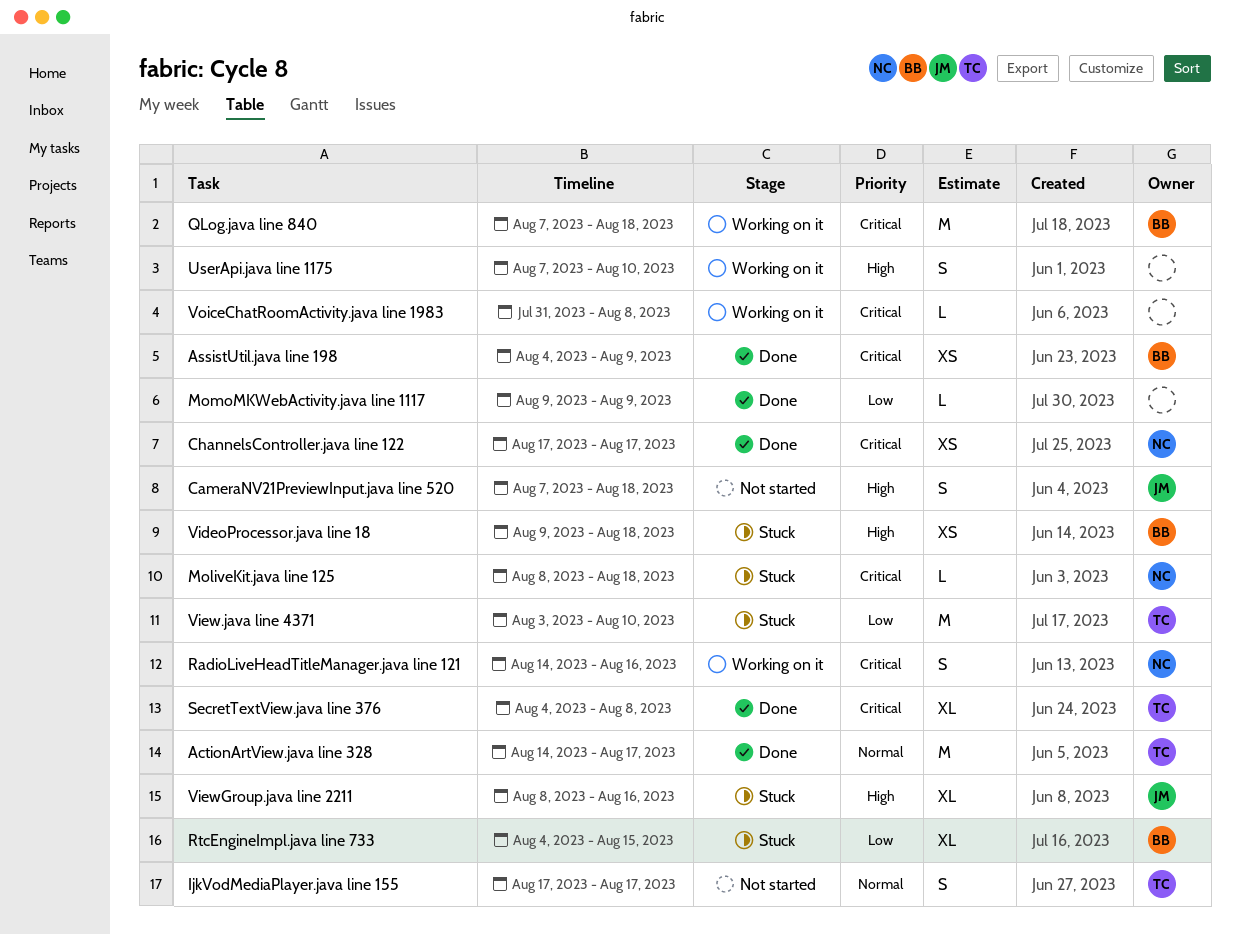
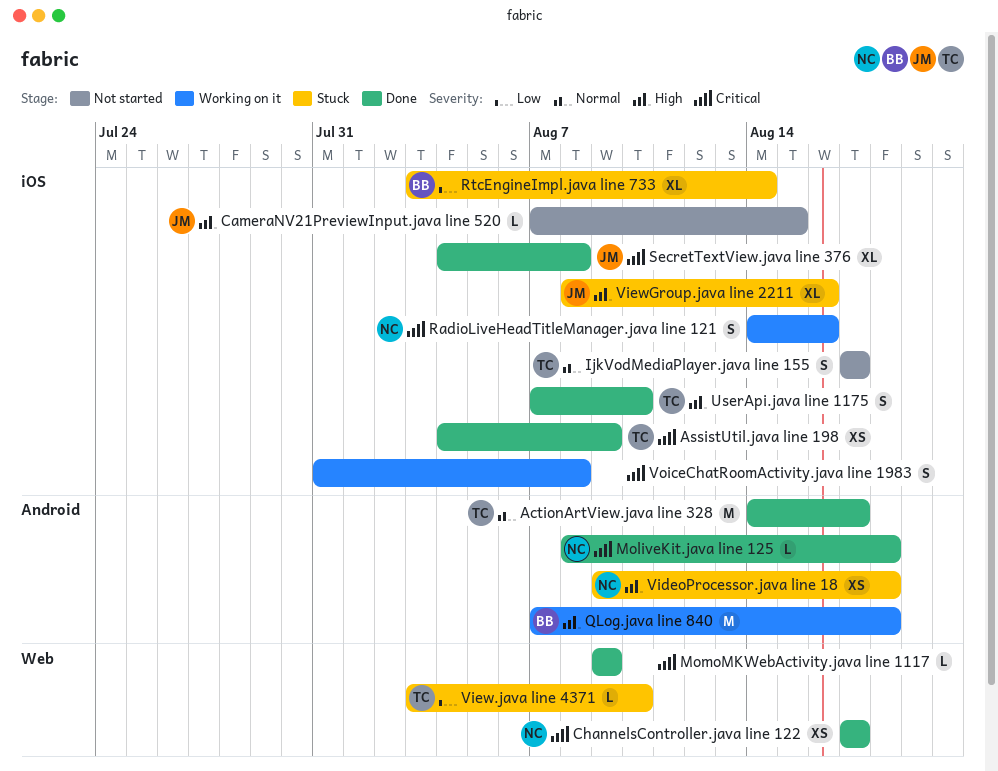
AssistUtil.java line 198, owner: BB -> TC
CameraNV21PreviewInput.java line 520, estimate: S -> L
CameraNV21PreviewInput.java line 520, due: Aug 18 -> Aug 15
MoliveKit.java line 125, status: Stuck -> Done
MomoMKWebActivity.java line 1117, priority: Low -> Critical
QLog.java line 840, priority: Critical -> High
RtcEngineImpl.java line 733, start: Aug 4 -> Aug 3
RtcEngineImpl.java line 733, due: Aug 15 -> Aug 14
SecretTextView.java line 376, owner: TC -> JM
UserApi.java line 1175, status: Working on it -> Done
UserApi.java line 1175, owner: none -> TC
VideoProcessor.java line 18, owner: BB -> NC
View.java line 4371, estimate: M -> L
VoiceChatRoomActivity.java line 1983, estimate: L -> S

